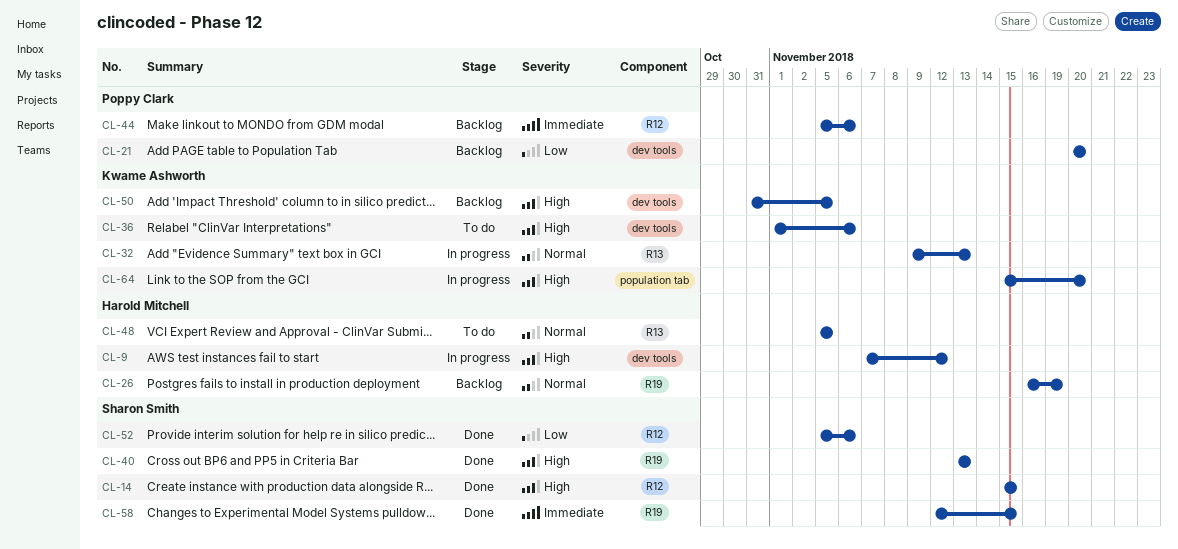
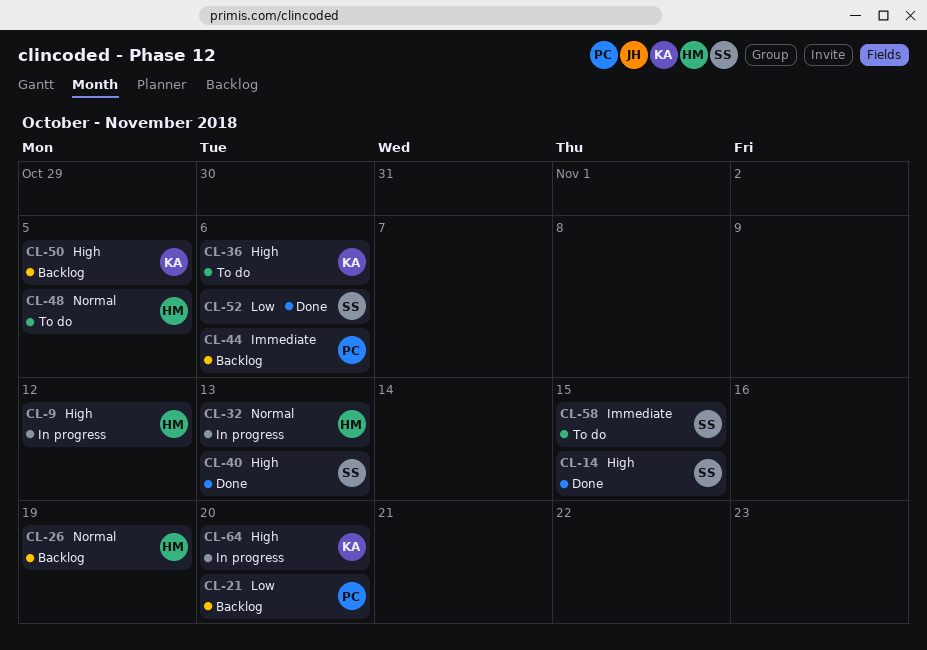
CL-32, owner: Kwame Ashworth -> Harold Mitchell
CL-58, status: Done -> To do

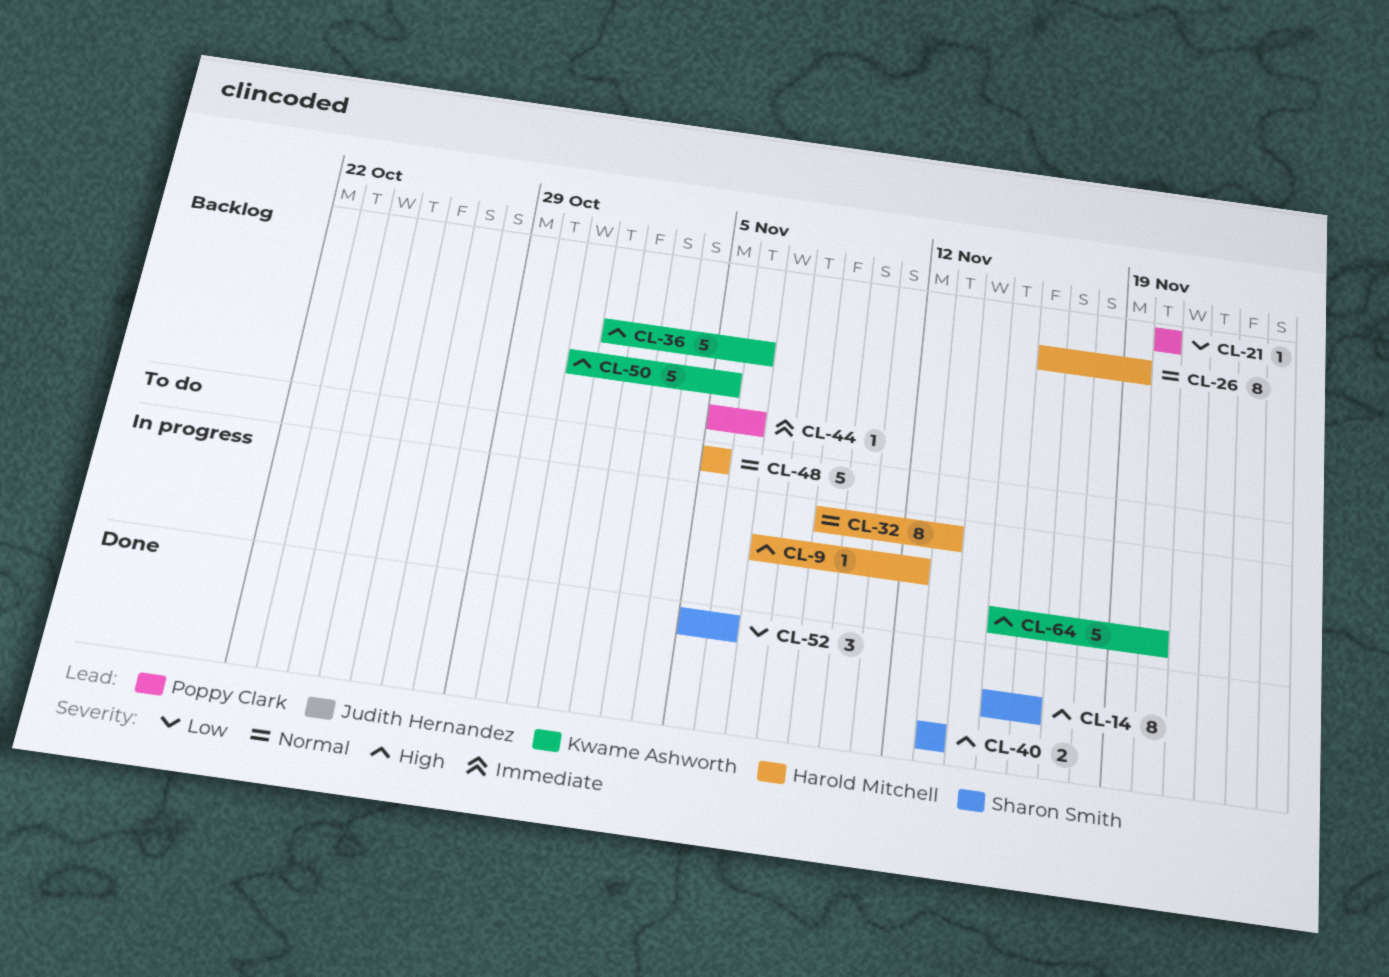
CL-14, due: Nov 15 -> Nov 16
CL-36, status: To do -> Backlog
CL-58: present -> none

